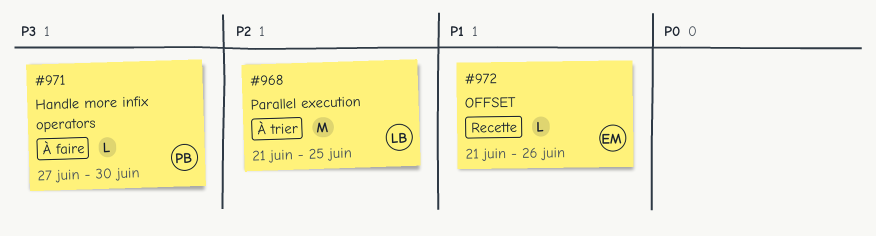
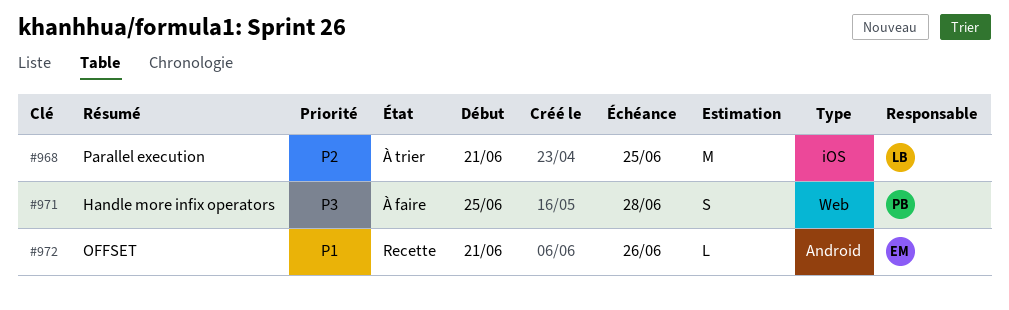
#971, estimate: L -> S
#971, start: Jun 27 -> Jun 25
#971, due: Jun 30 -> Jun 28

